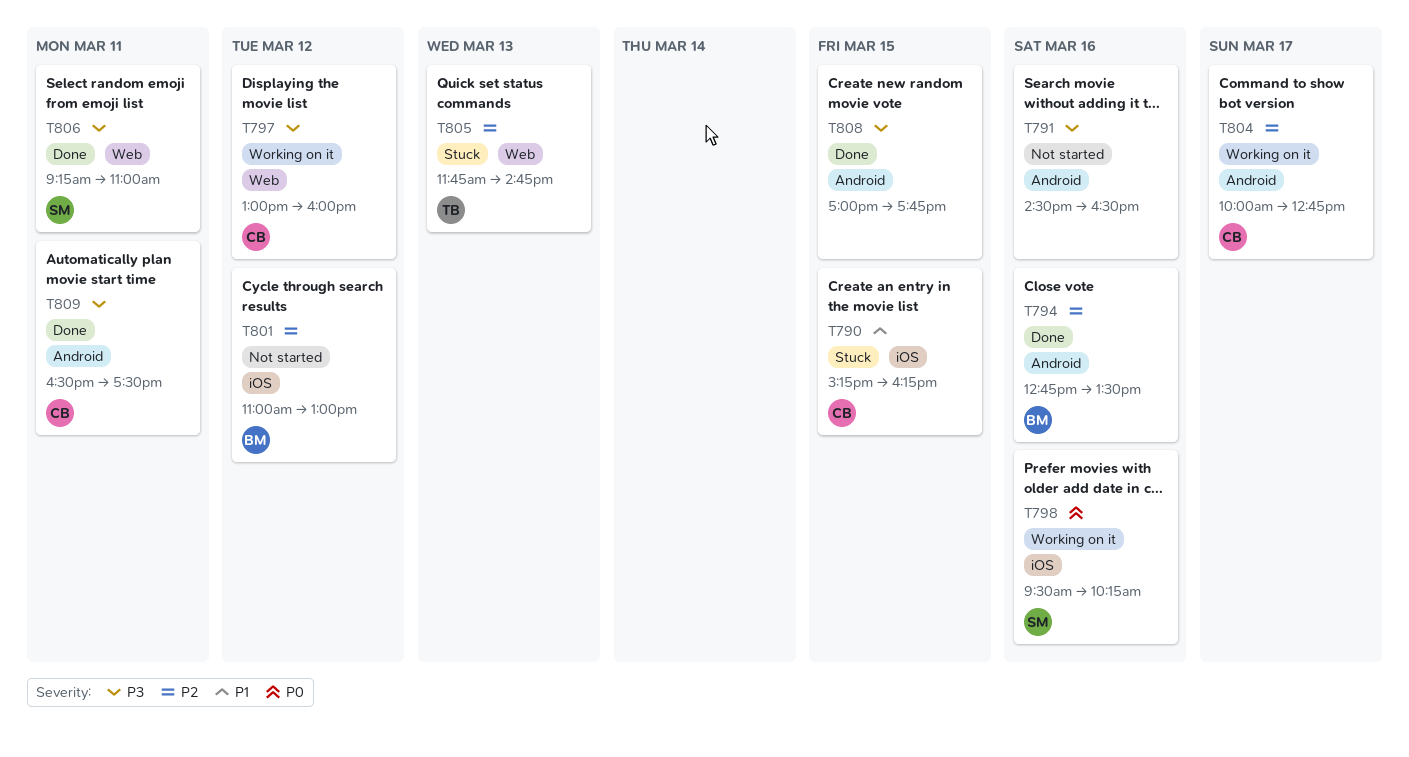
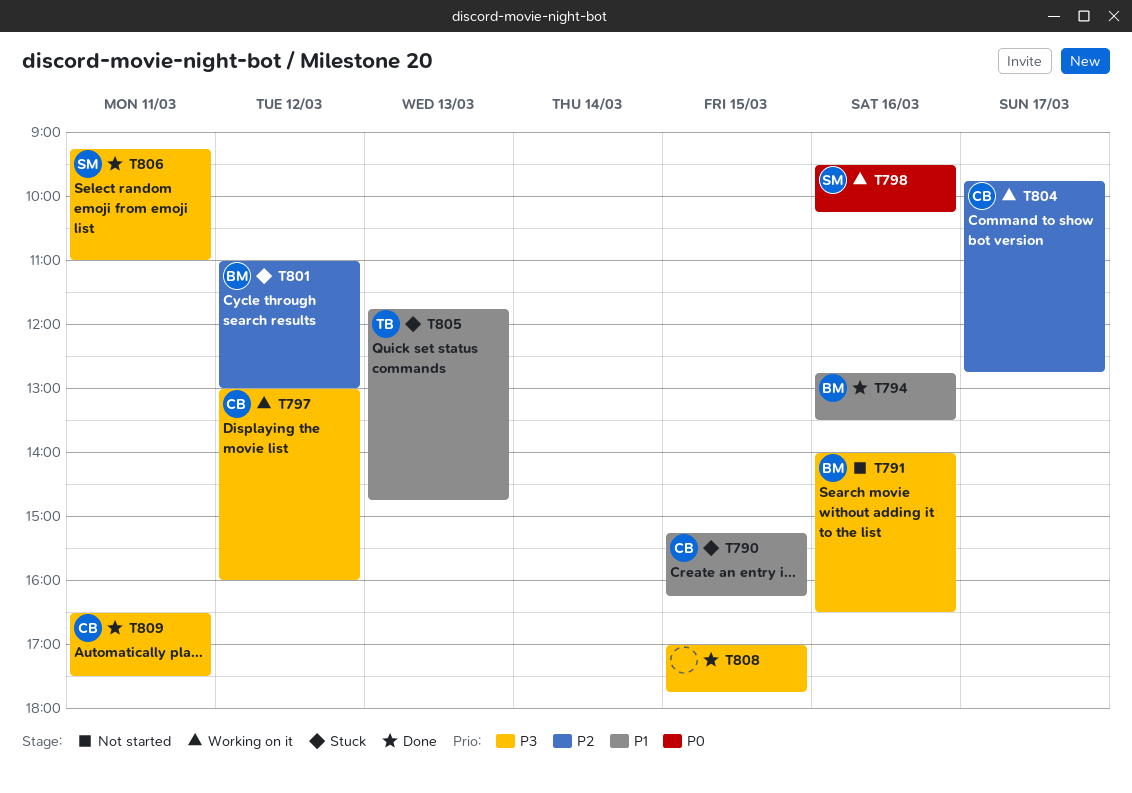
T791, owner: none -> BM
T791, begins: 14:30 -> 14:00
T794, priority: P2 -> P1
T801, status: Not started -> Stuck
T804, begins: 10:00 -> 09:45
T805, priority: P2 -> P1

